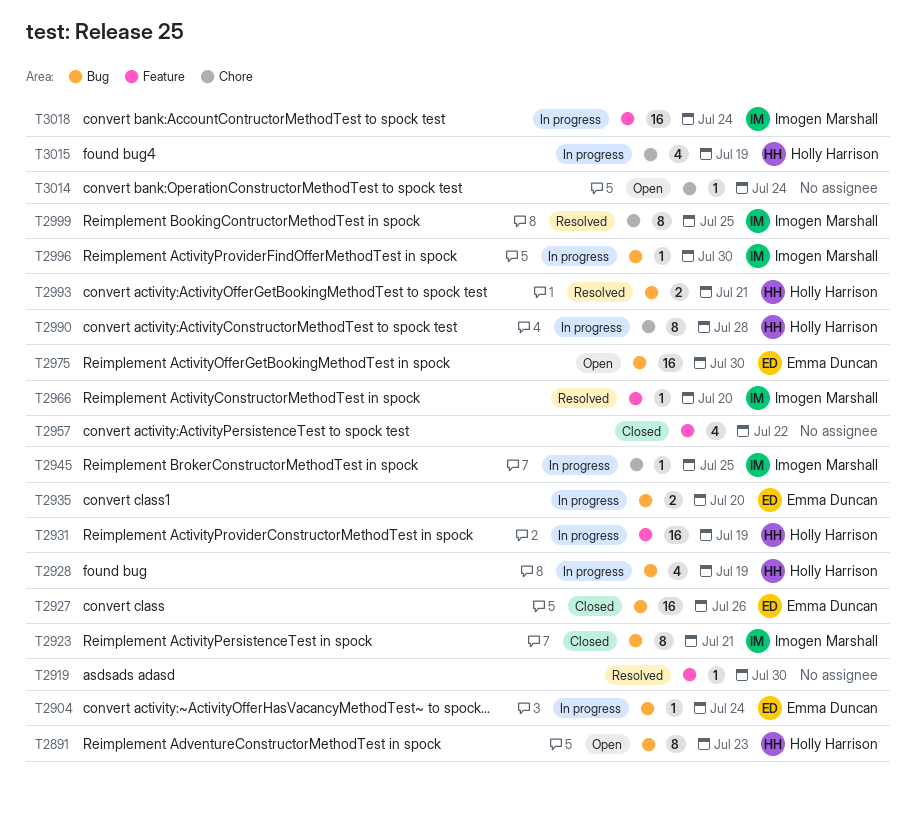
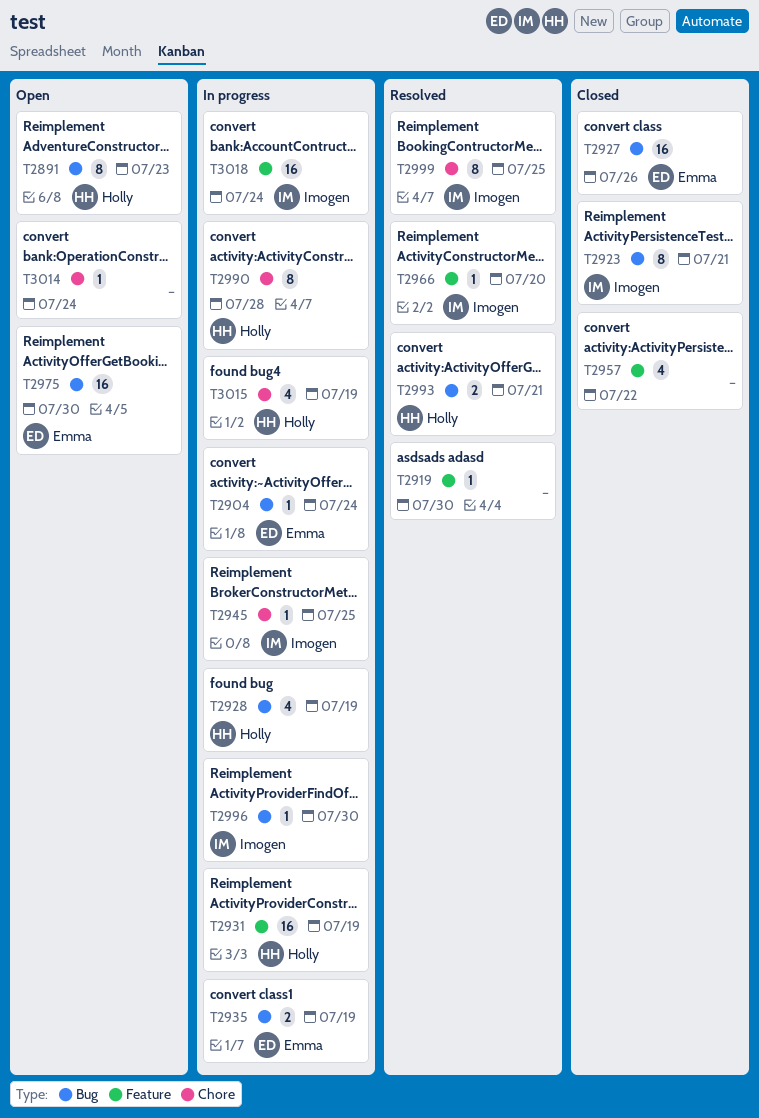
T2935, due: Jul 20 -> Jul 19

